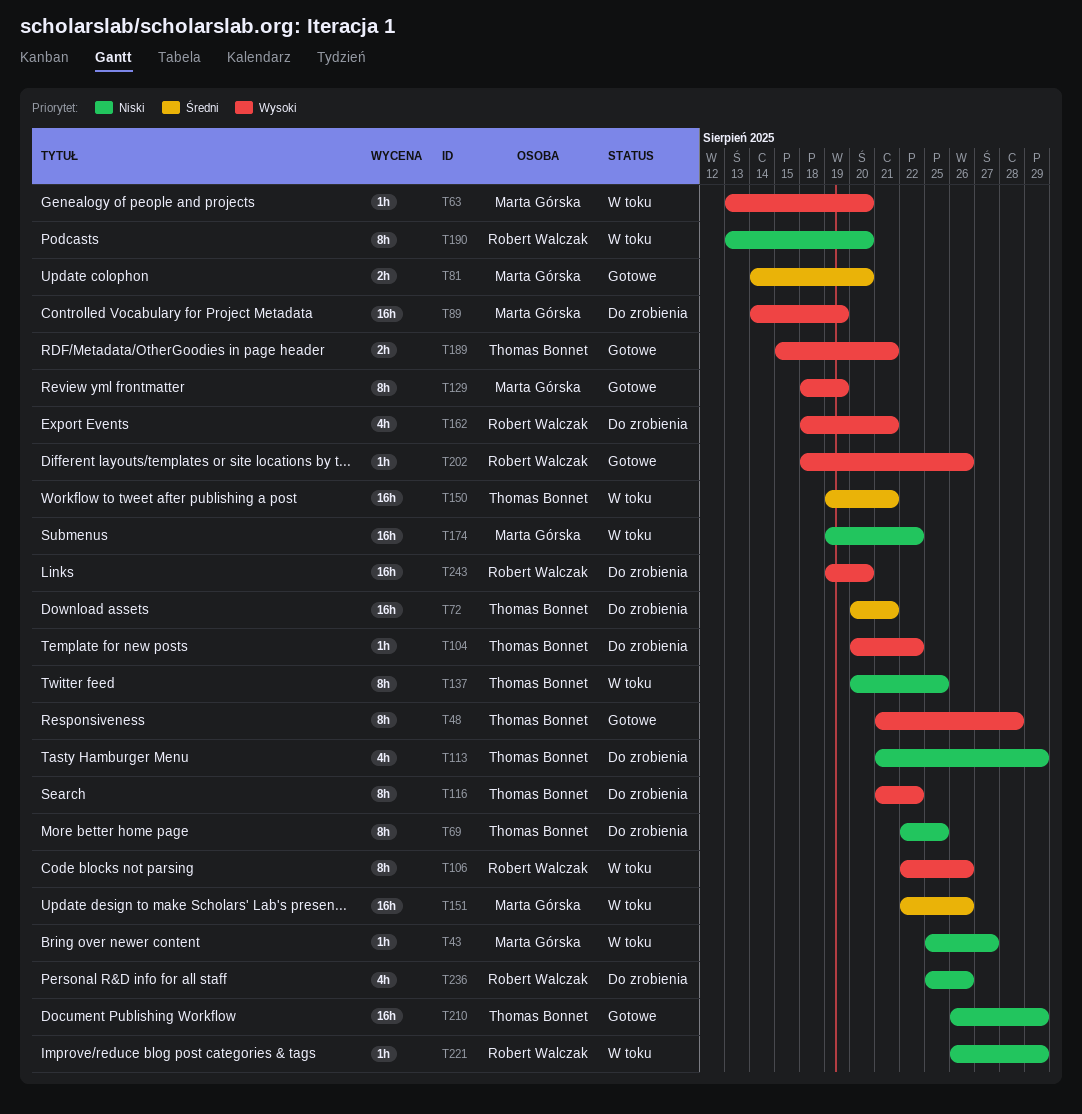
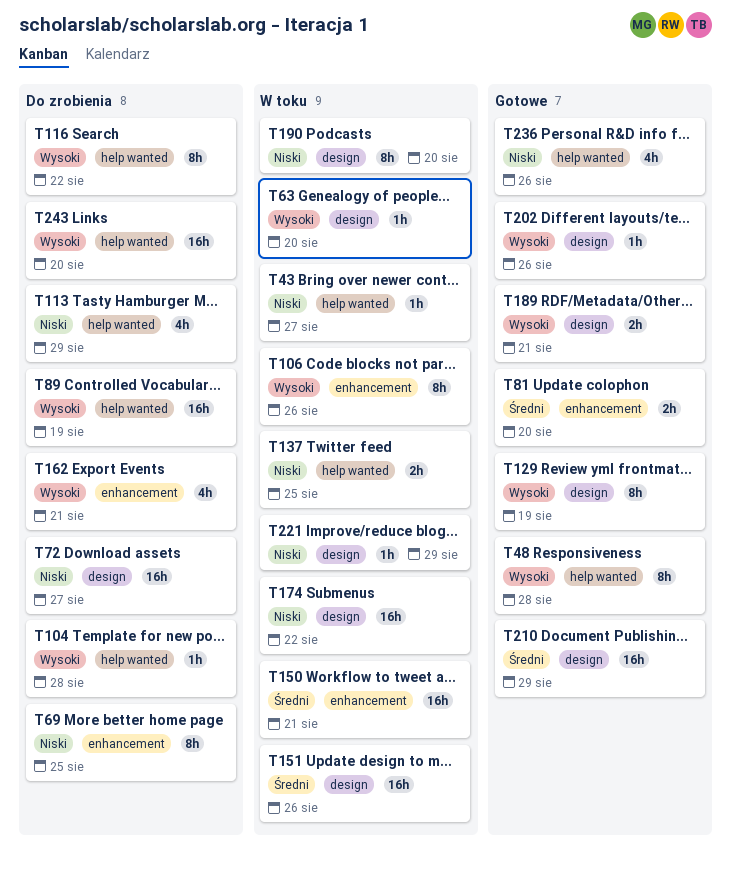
T72, priority: Średni -> Niski
T72, due: Aug 21 -> Aug 27
T104, due: Aug 22 -> Aug 28
T137, estimate: 8h -> 2h
T210, priority: Niski -> Średni
T236, status: Do zrobienia -> Gotowe

